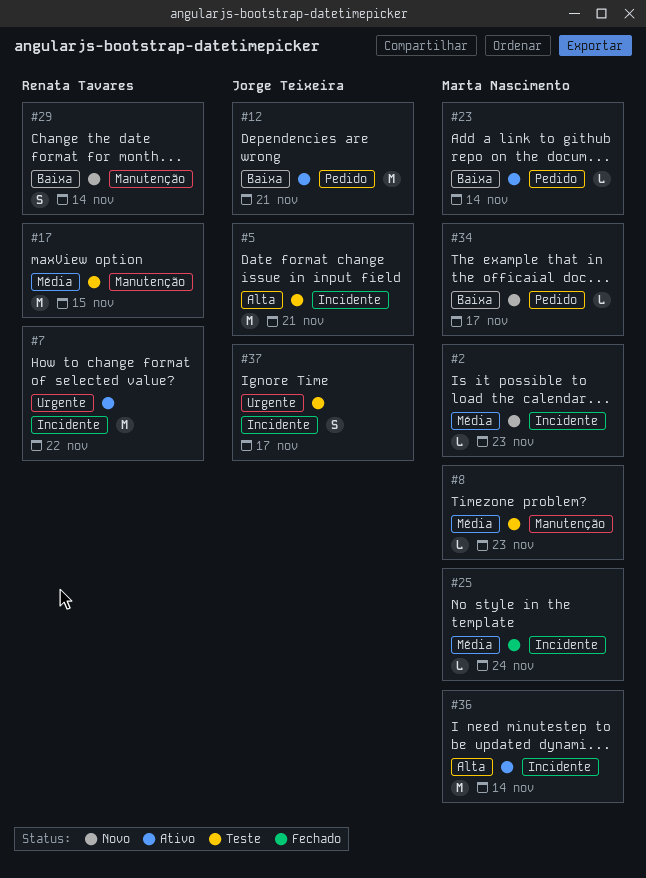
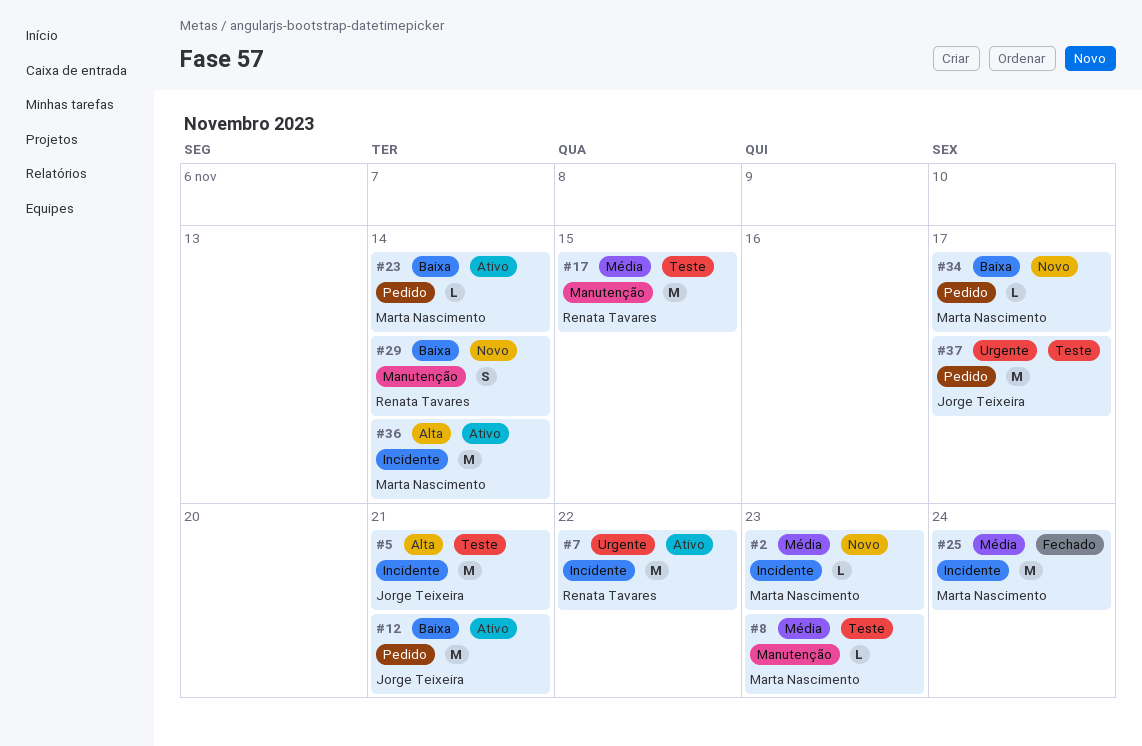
#25, estimate: L -> M
#37, label: Incidente -> Pedido
#37, estimate: S -> M

